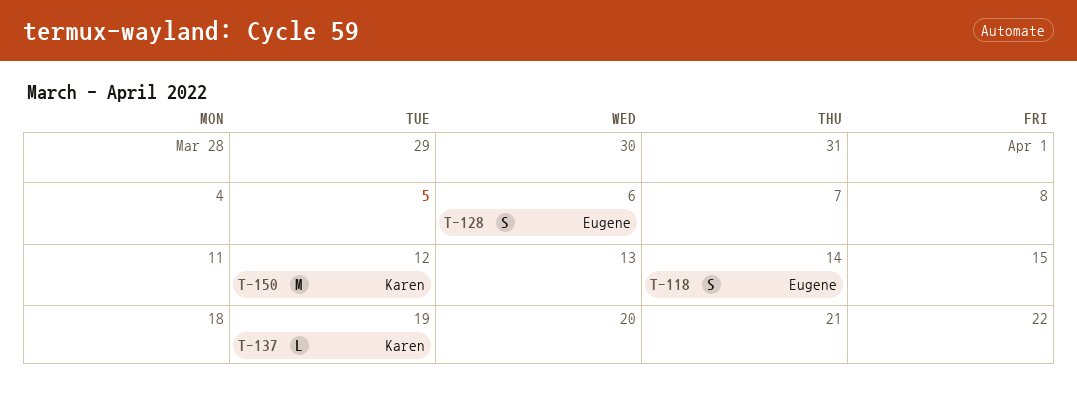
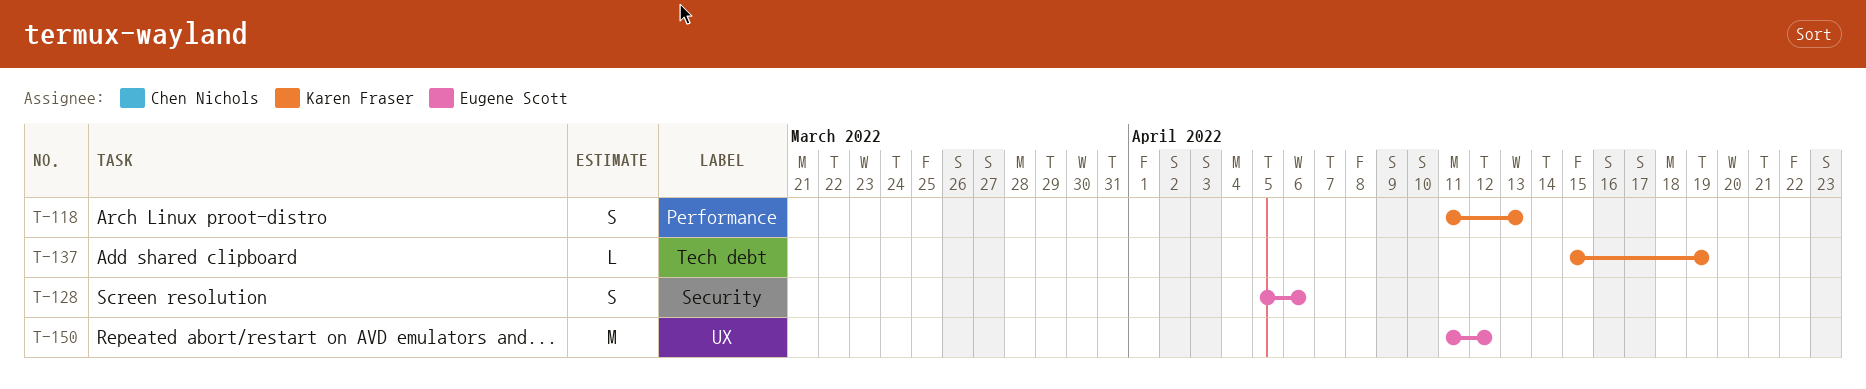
T-118, owner: Eugene Scott -> Karen Fraser
T-118, due: Apr 14 -> Apr 13
T-150, owner: Karen Fraser -> Eugene Scott

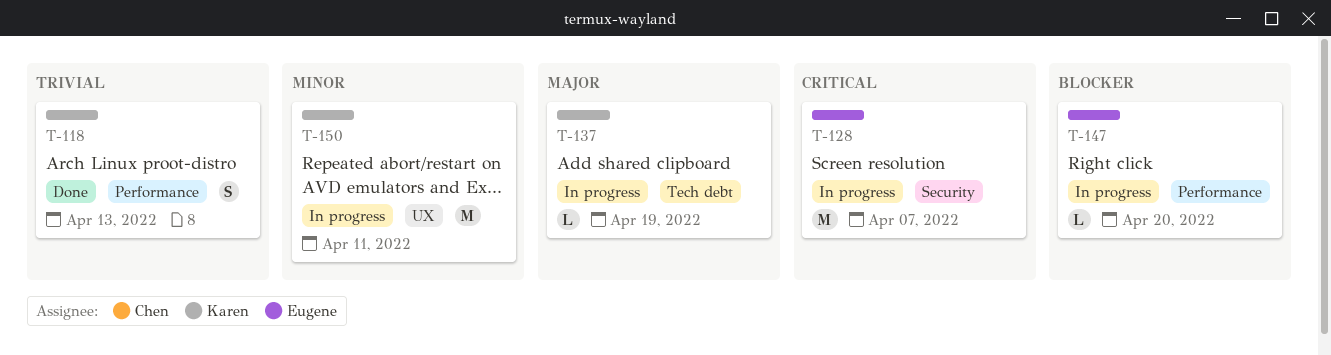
T-128, estimate: S -> M
T-128, due: Apr 6 -> Apr 7
T-147: none -> present
T-150, owner: Eugene Scott -> Karen Fraser
T-150, due: Apr 12 -> Apr 11

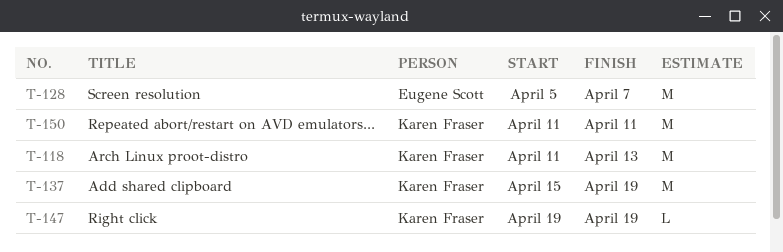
T-118, estimate: S -> M
T-137, estimate: L -> M
T-147, owner: Eugene Scott -> Karen Fraser
T-147, due: Apr 20 -> Apr 19

